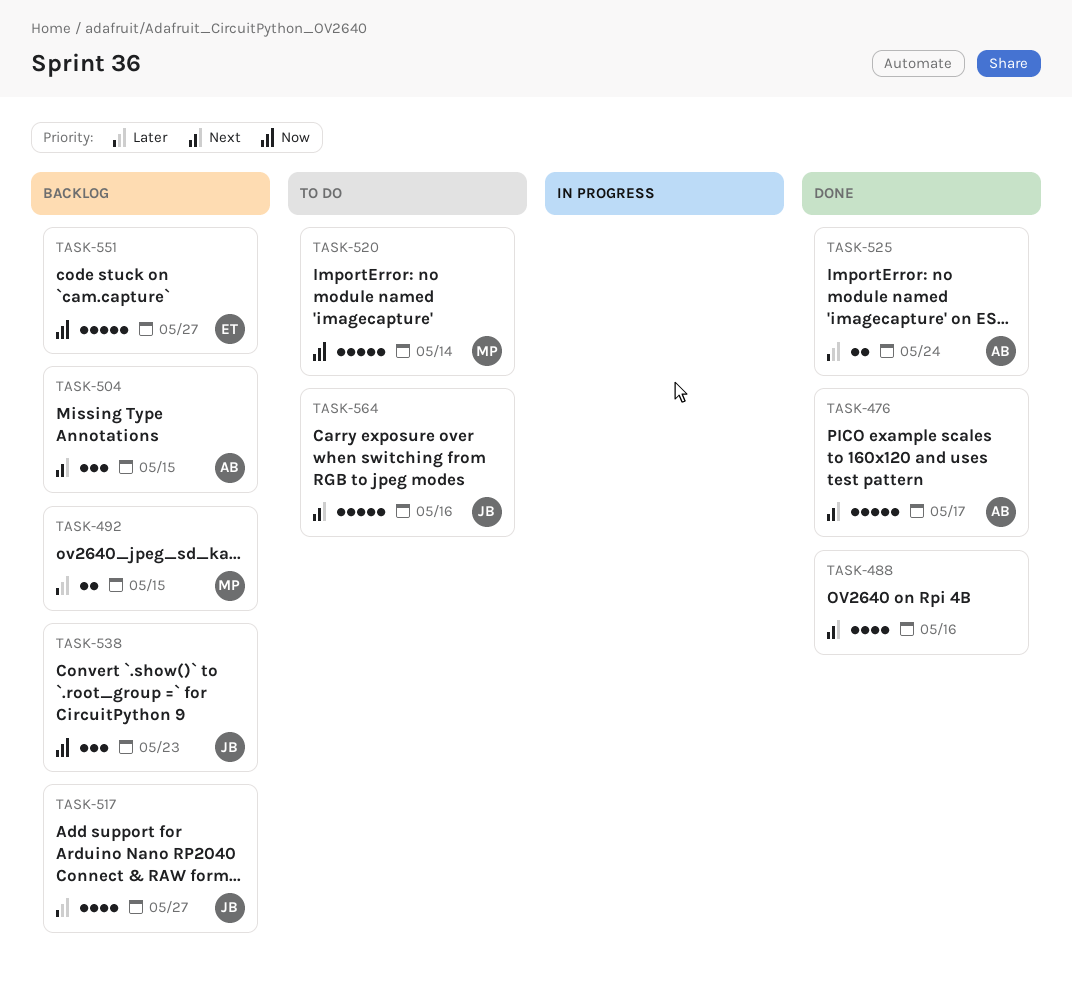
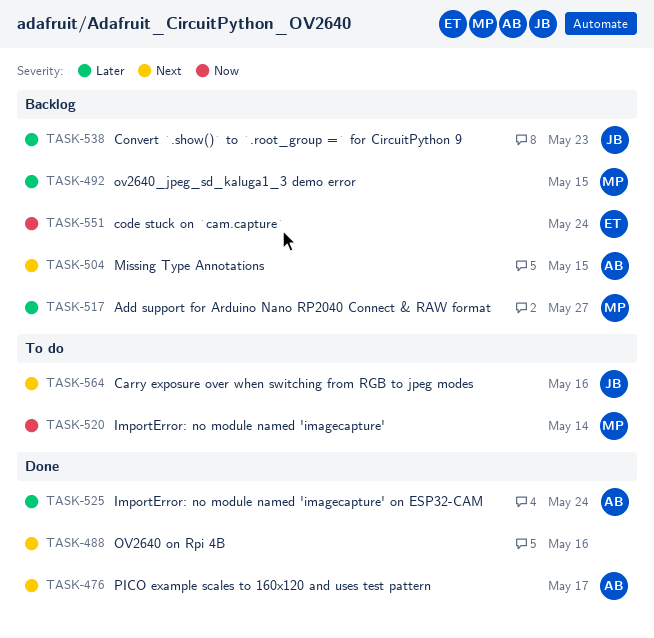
TASK-517, owner: JB -> MP
TASK-538, priority: Now -> Later
TASK-551, due: May 27 -> May 24

